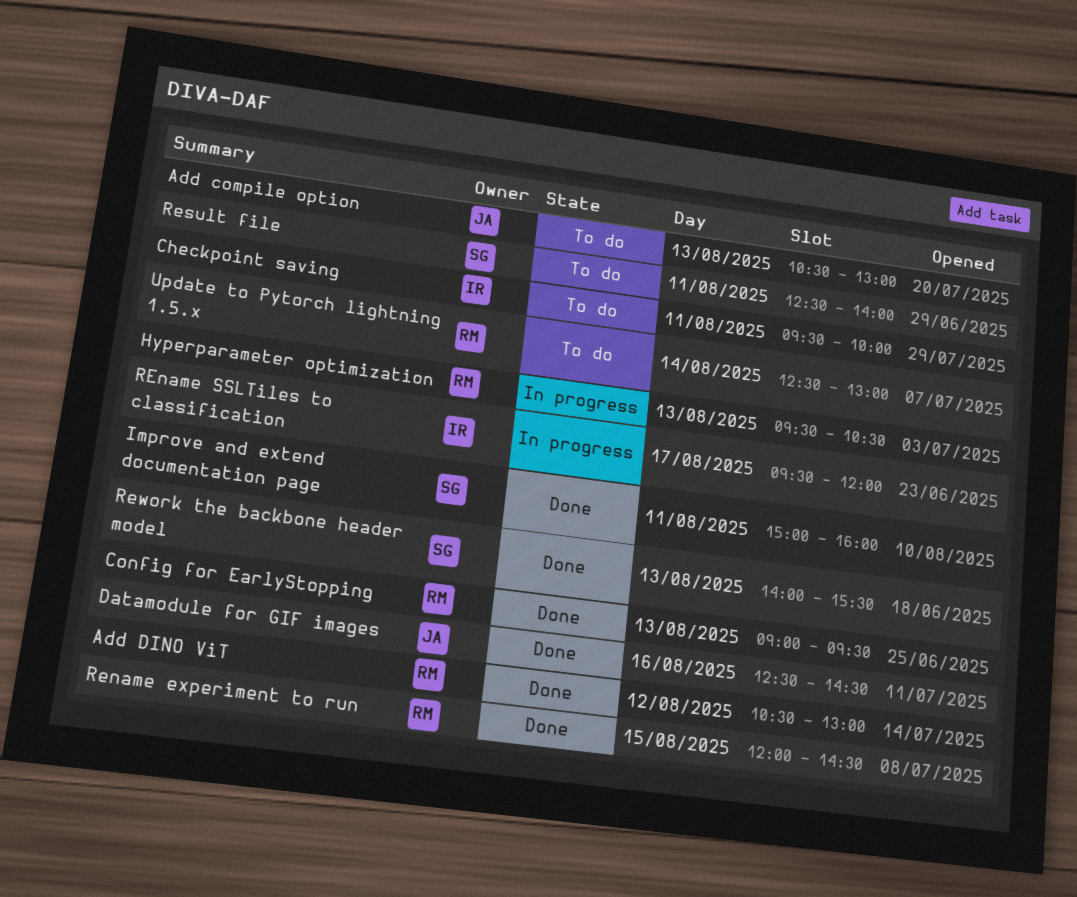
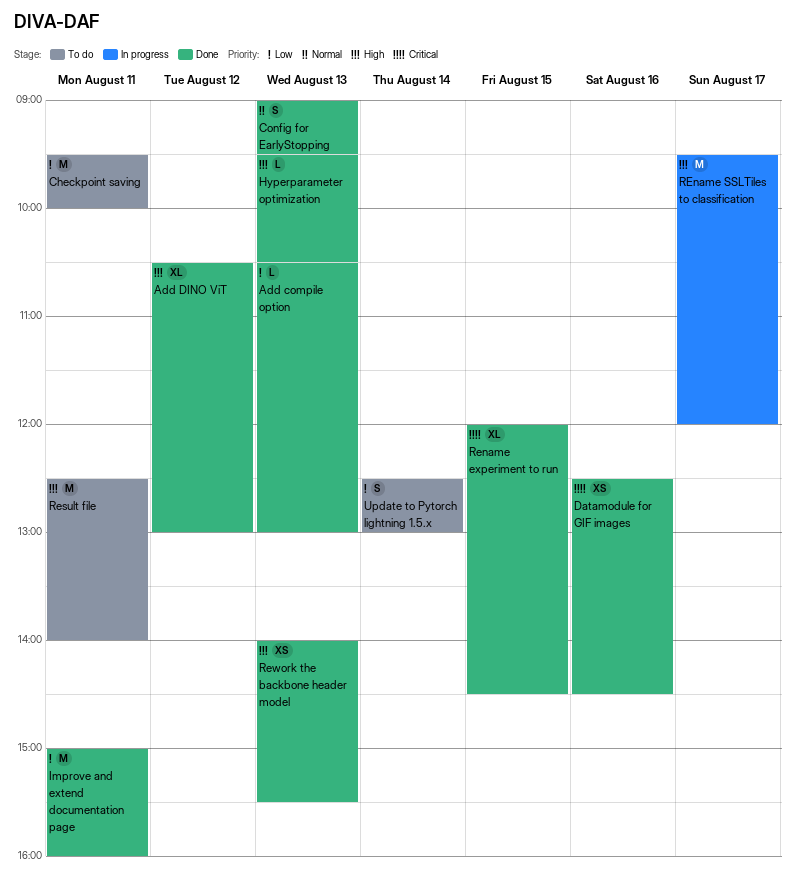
Add compile option, status: To do -> Done
Hyperparameter optimization, status: In progress -> Done

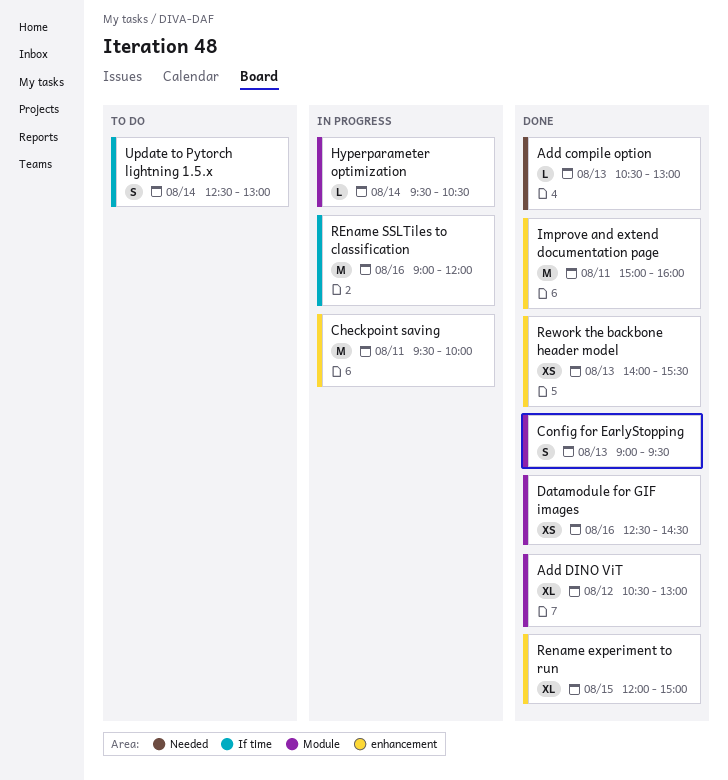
Checkpoint saving, status: To do -> In progress
Hyperparameter optimization, status: Done -> In progress
Hyperparameter optimization, day: Aug 13 -> Aug 14
Rename experiment to run, ends: 14:30 -> 15:00
REname SSLTiles to classification, day: Aug 17 -> Aug 16
REname SSLTiles to classification, begins: 09:30 -> 09:00
Result file: present -> none

